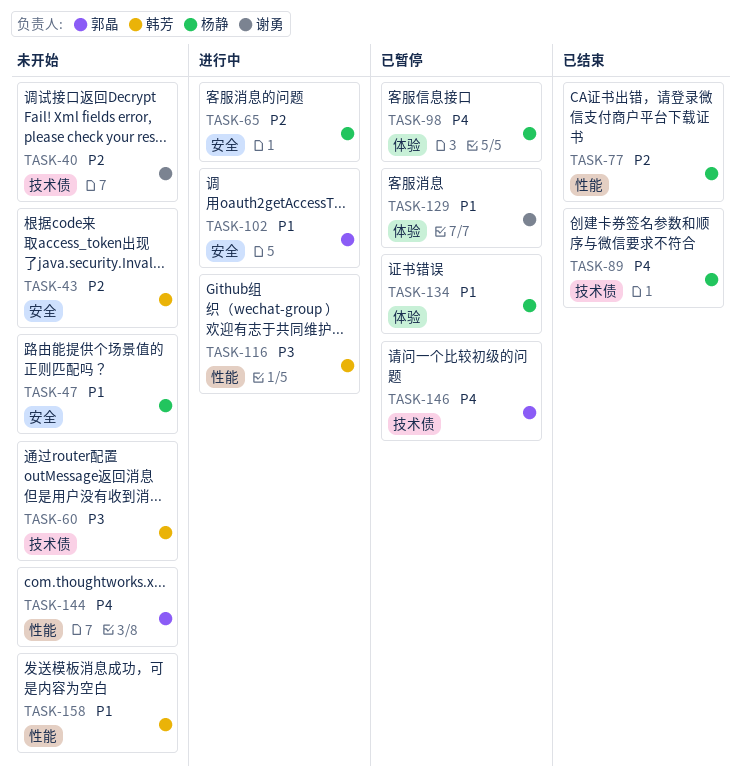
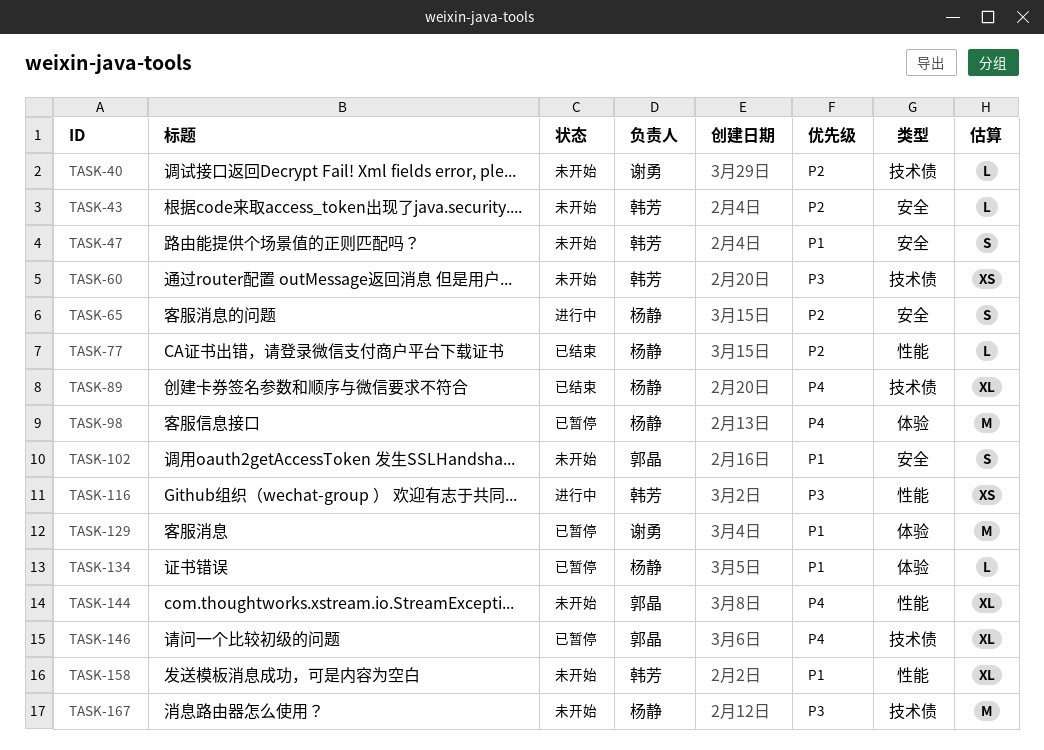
TASK-47, owner: 杨静 -> 韩芳
TASK-102, status: 进行中 -> 未开始
TASK-167: none -> present

